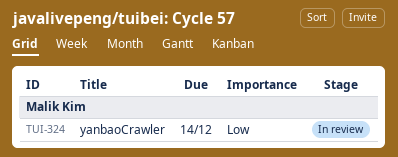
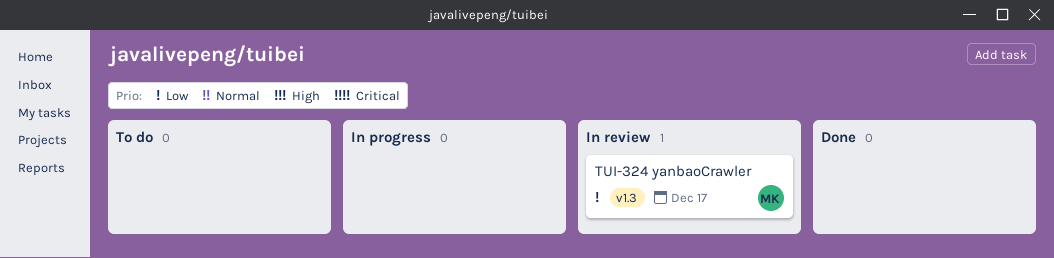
TUI-324, due: Dec 14 -> Dec 17

